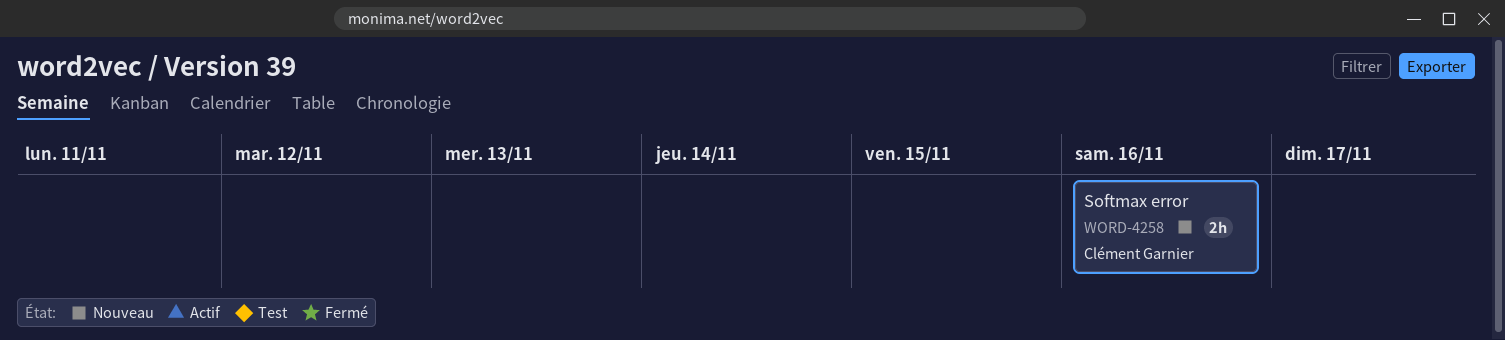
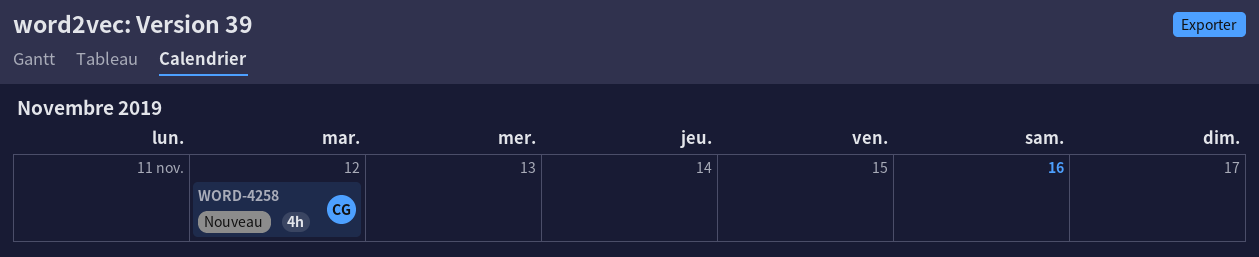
WORD-4258, estimate: 2h -> 4h
WORD-4258, due: Nov 16 -> Nov 12

